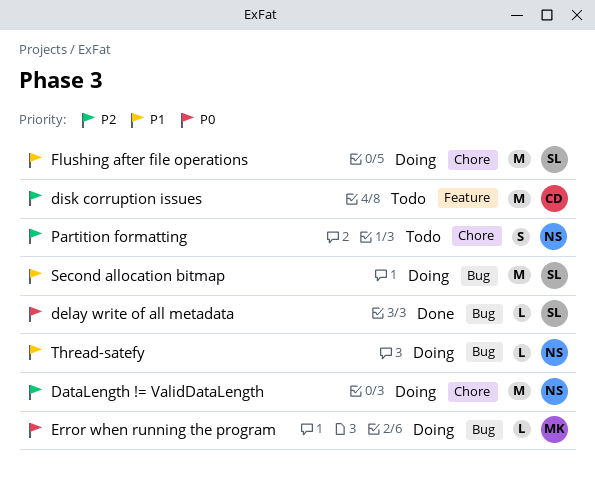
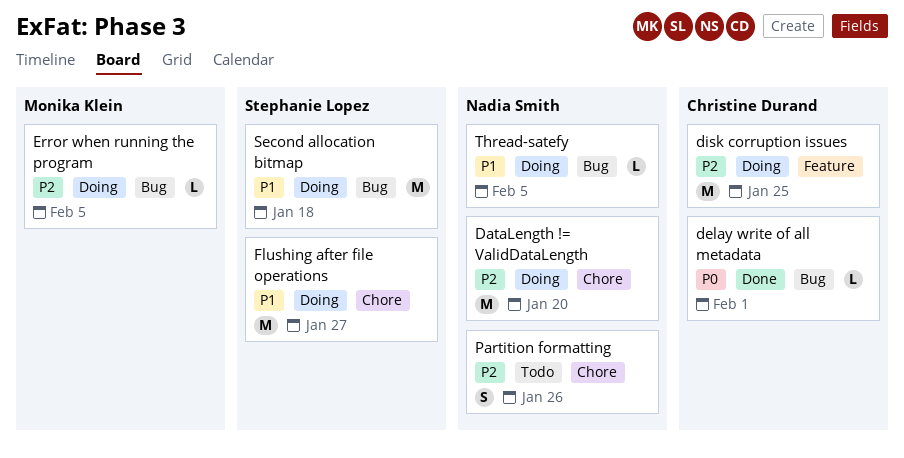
delay write of all metadata, owner: Stephanie Lopez -> Christine Durand
disk corruption issues, status: Todo -> Doing
Error when running the program, priority: P0 -> P2

